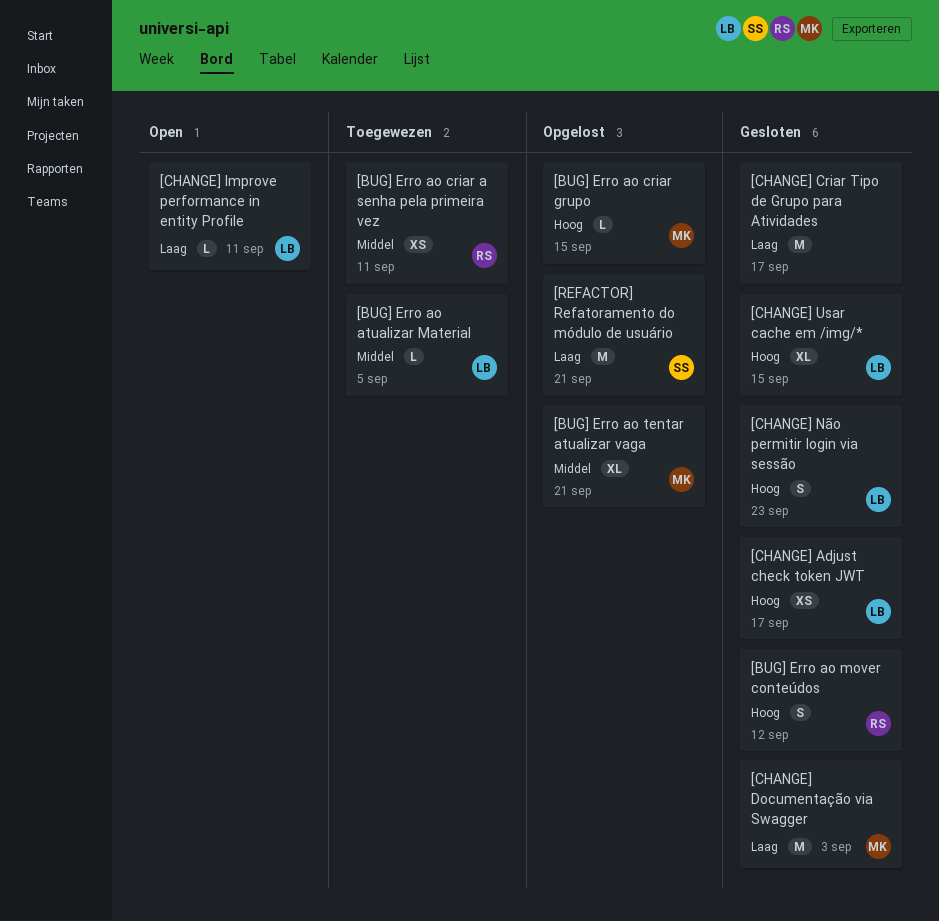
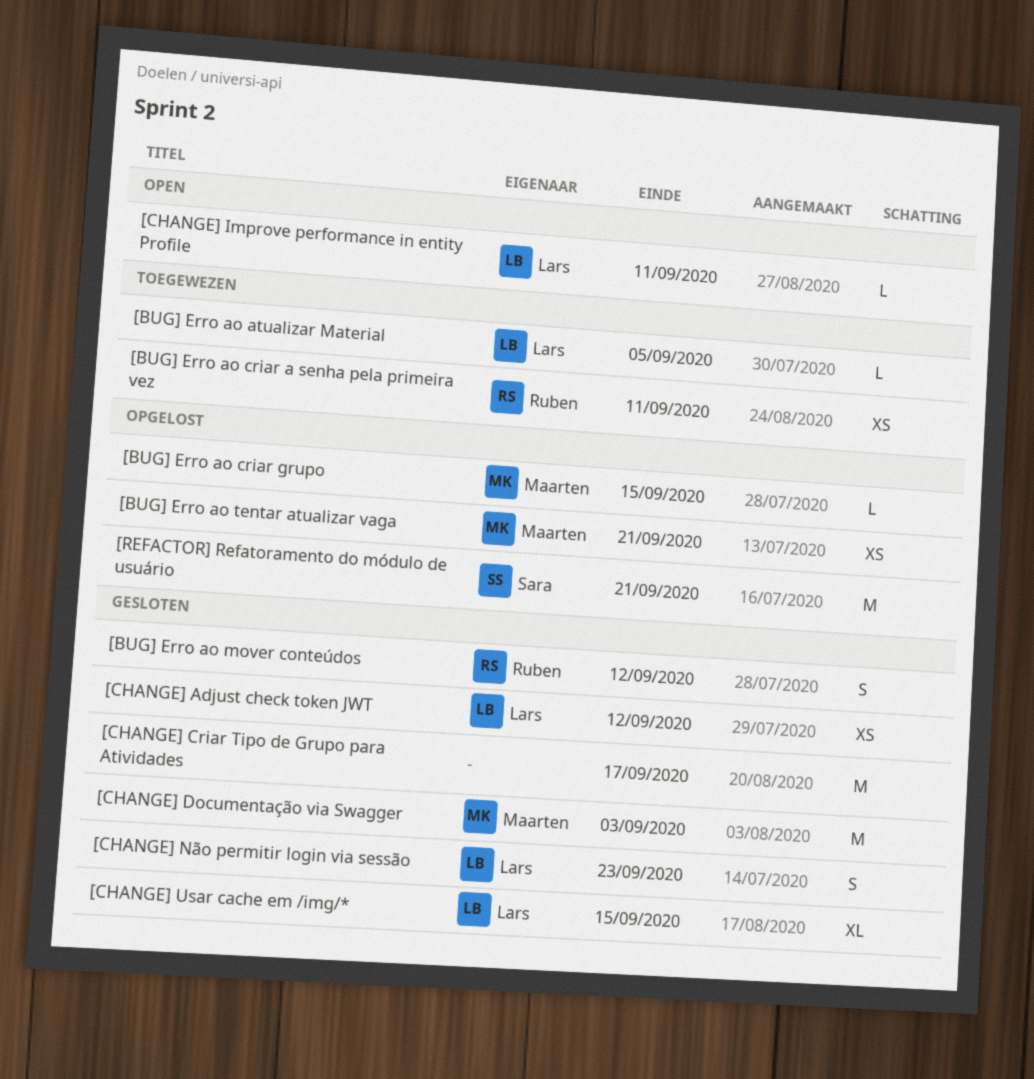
[BUG] Erro ao tentar atualizar vaga, estimate: XL -> XS
[CHANGE] Adjust check token JWT, due: Sep 17 -> Sep 12

